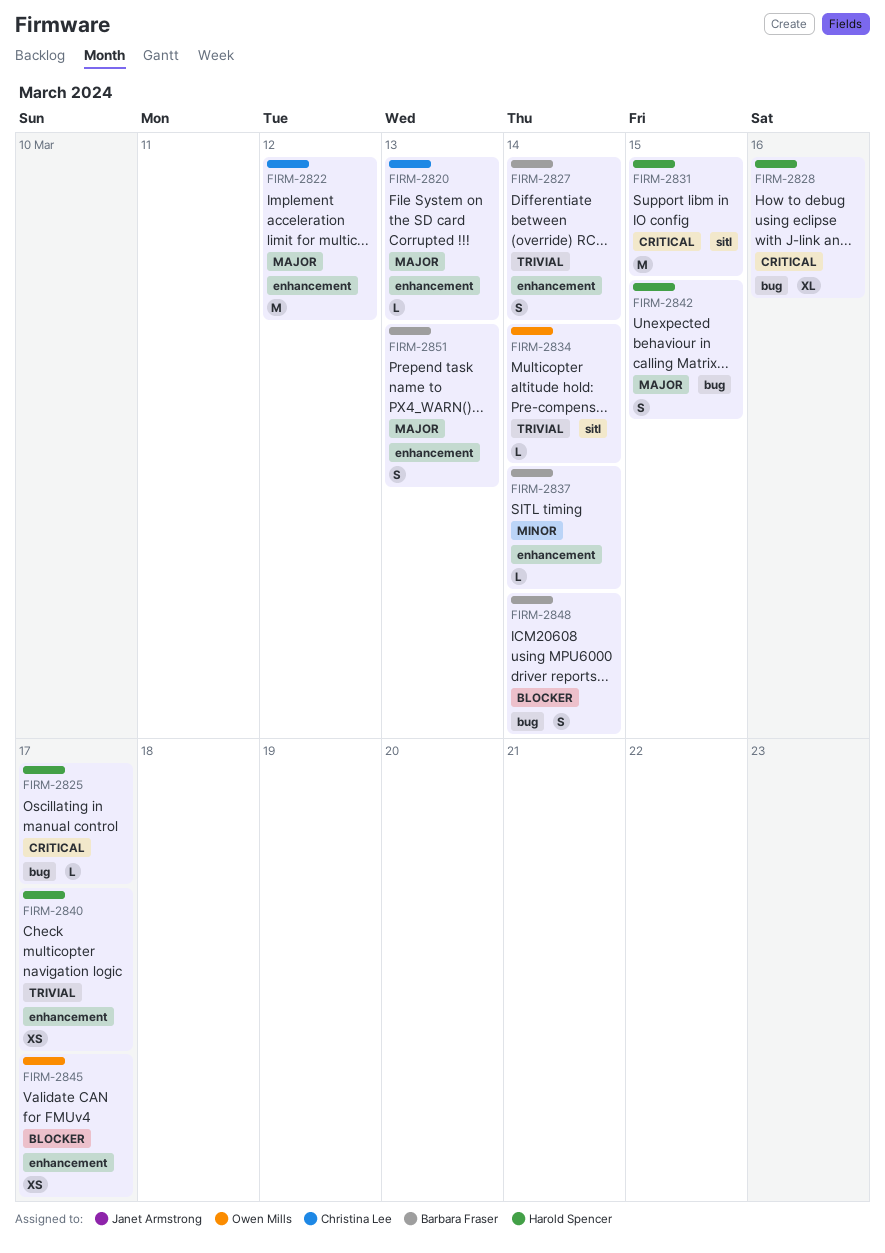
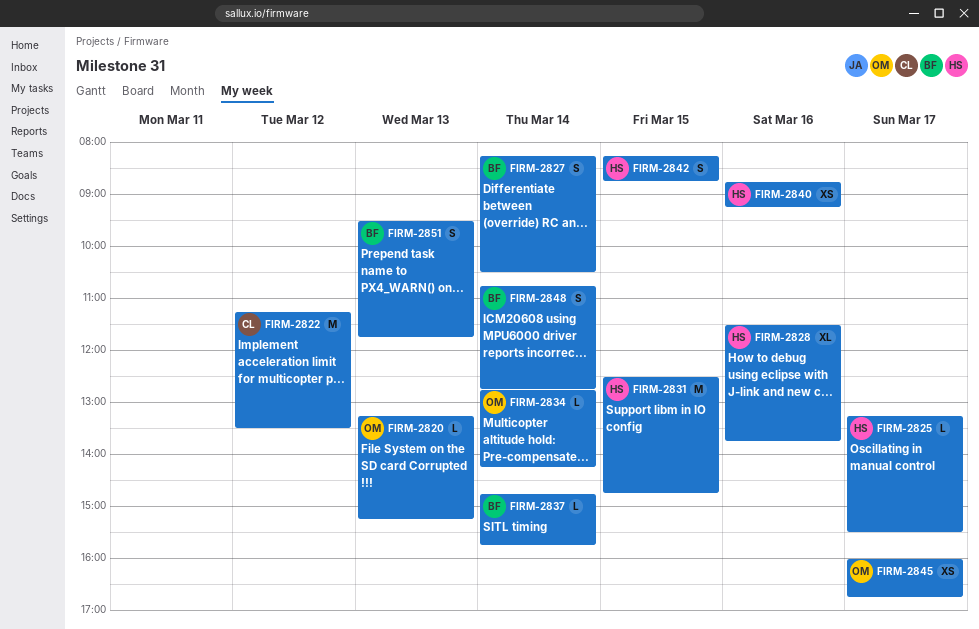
FIRM-2820, owner: Christina Lee -> Owen Mills
FIRM-2840, day: Mar 17 -> Mar 16

